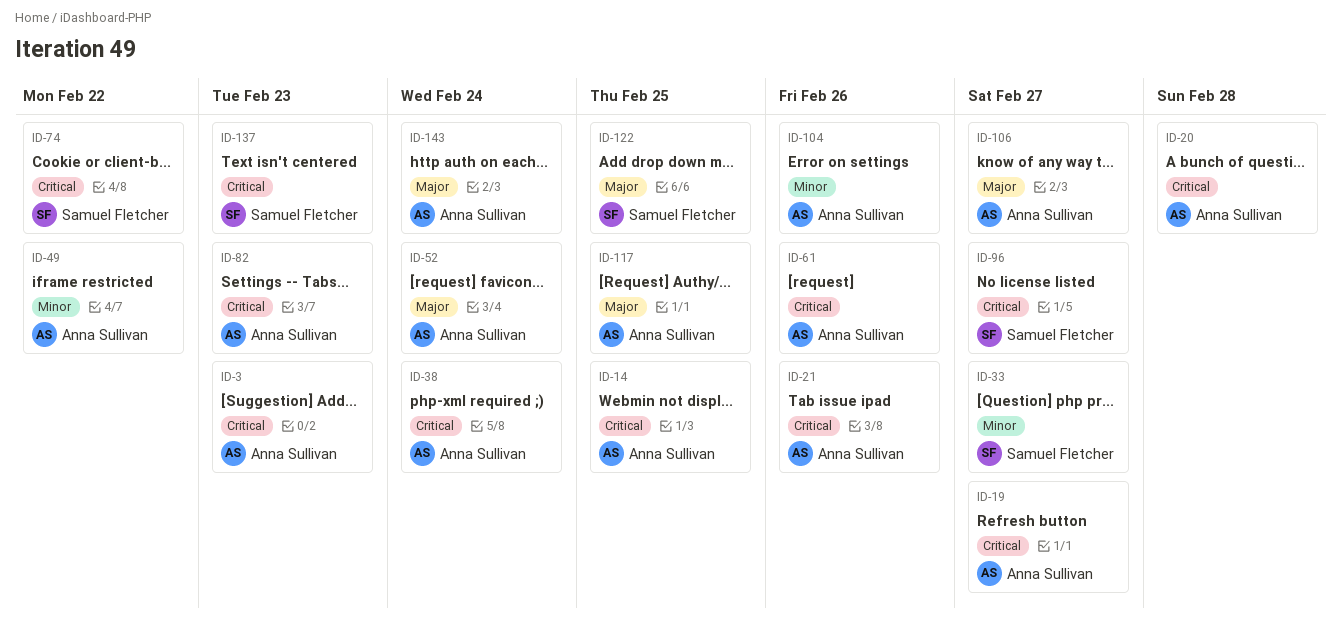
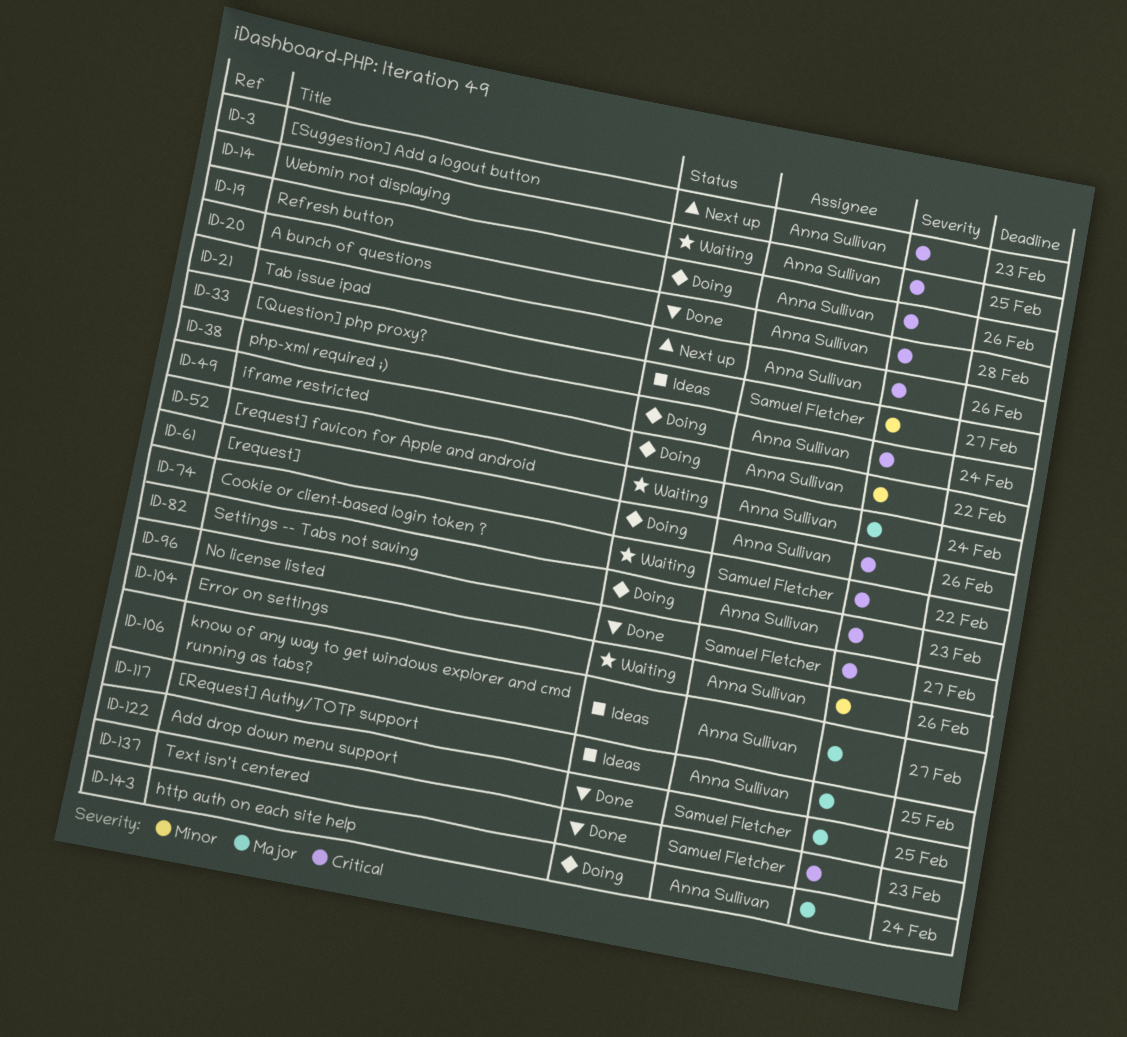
ID-19, due: Feb 27 -> Feb 26

